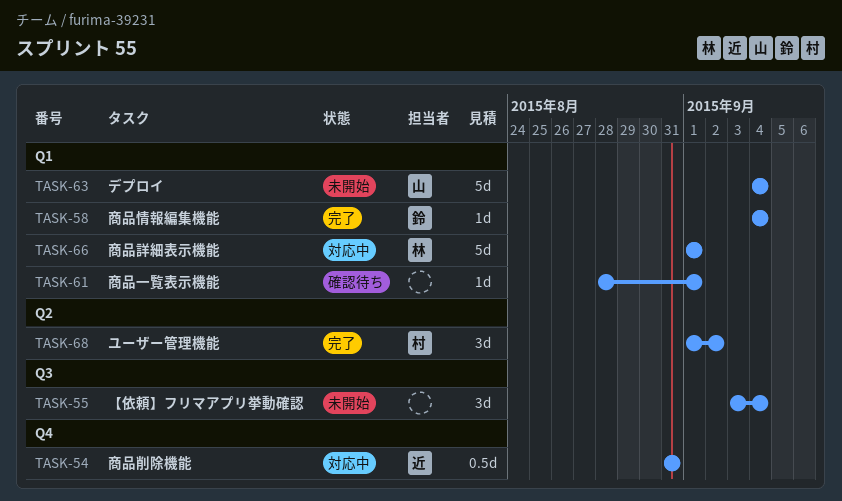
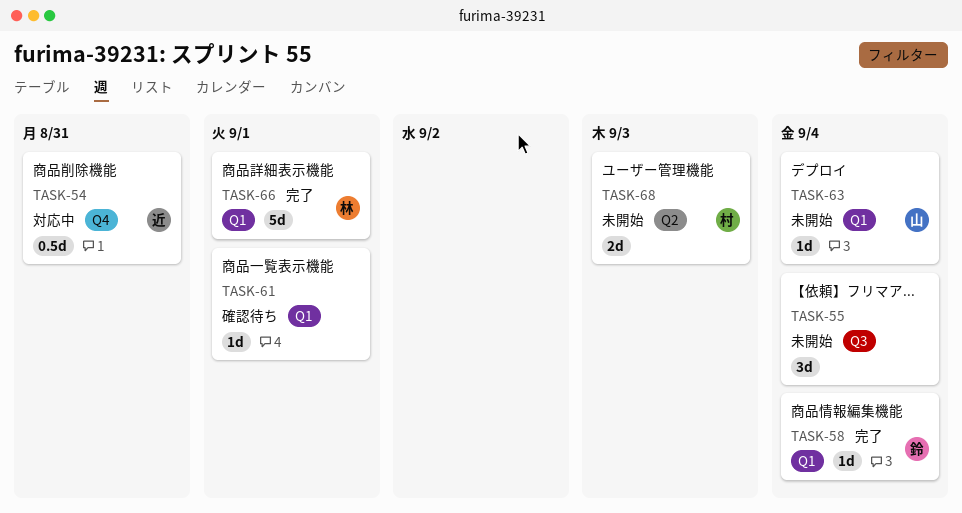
TASK-63, estimate: 5d -> 1d
TASK-66, status: 対応中 -> 完了
TASK-68, status: 完了 -> 未開始
TASK-68, estimate: 3d -> 2d
TASK-68, due: Sep 2 -> Sep 3

